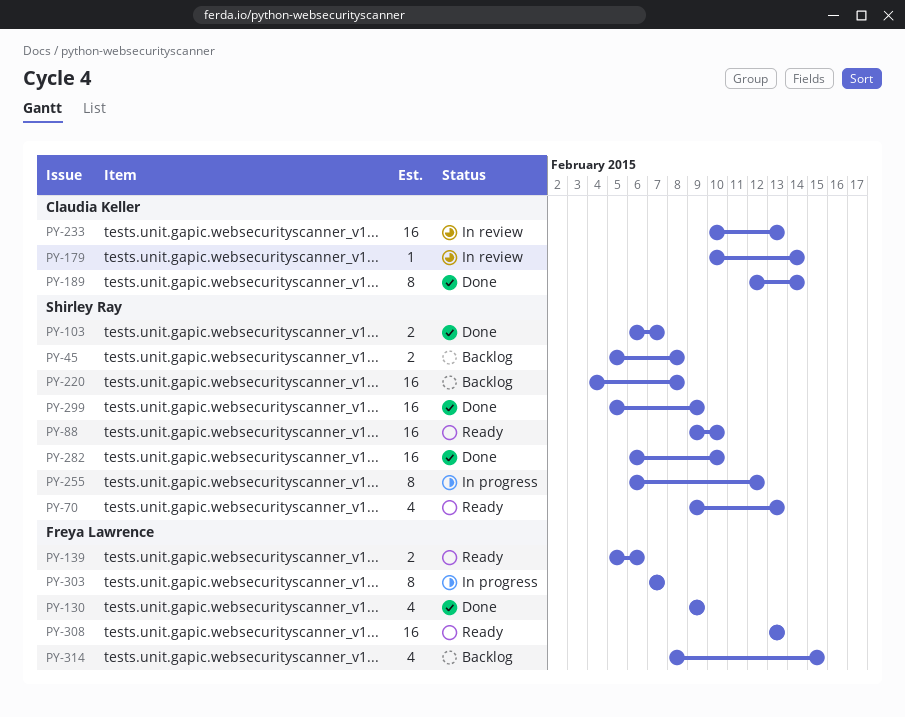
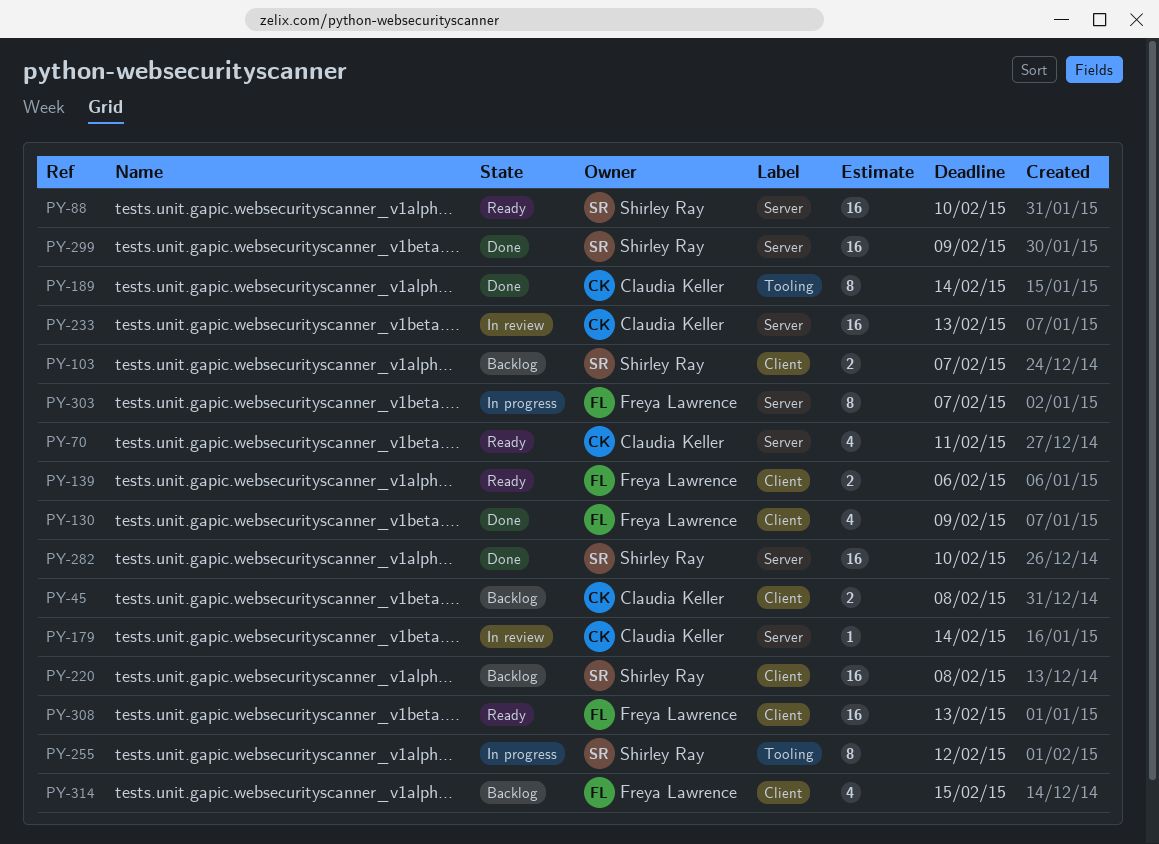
PY-45, owner: Shirley Ray -> Claudia Keller
PY-70, owner: Shirley Ray -> Claudia Keller
PY-70, due: Feb 13 -> Feb 11
PY-103, status: Done -> Backlog

